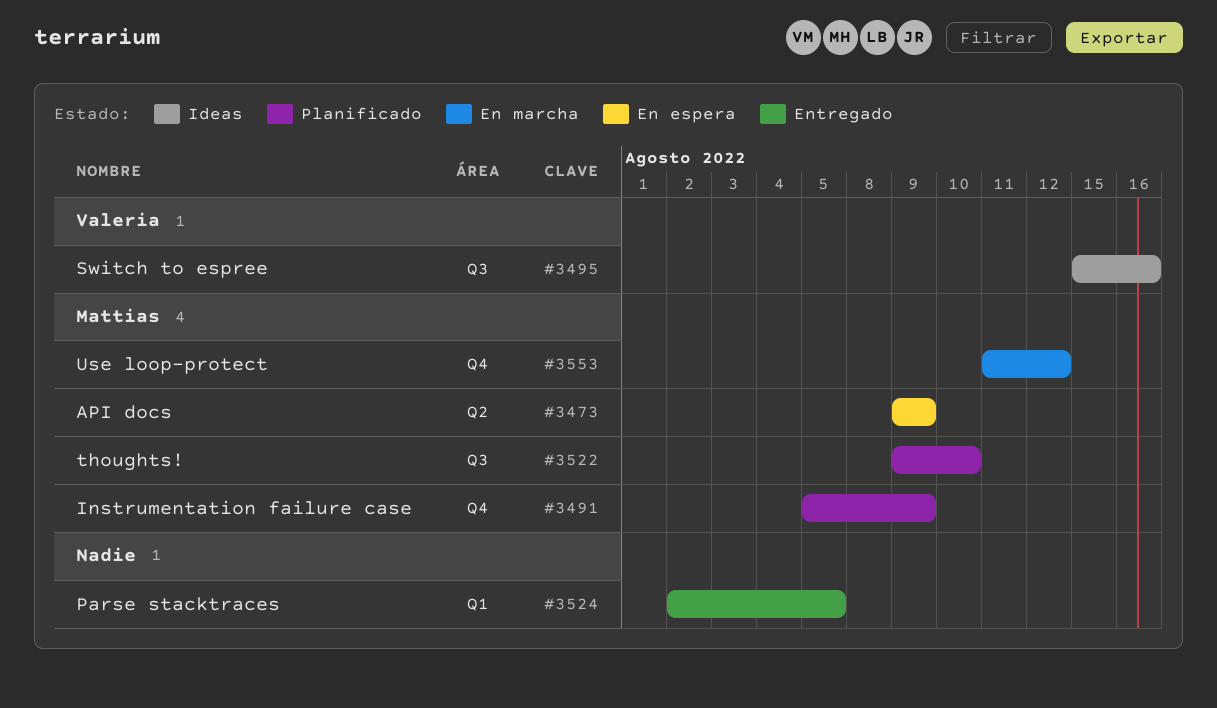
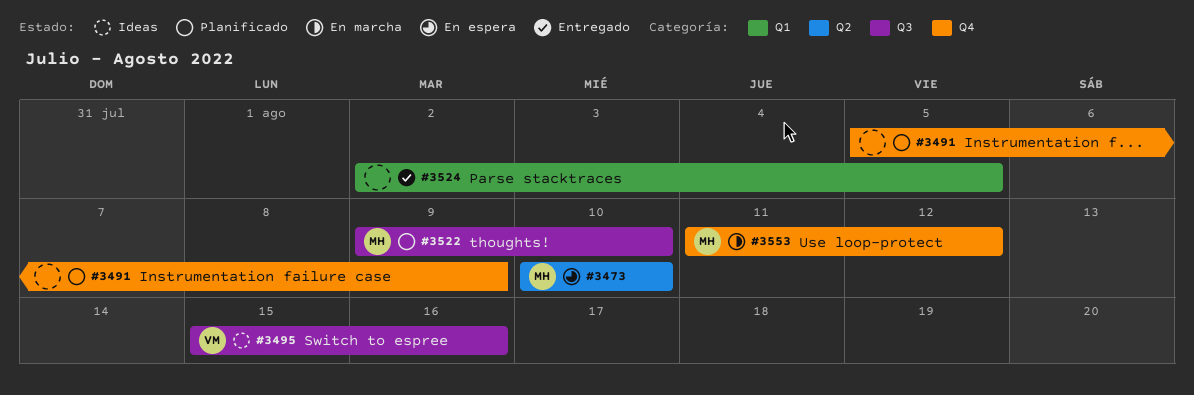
#3473, start: Aug 9 -> Aug 10
#3473, due: Aug 9 -> Aug 10
#3491, owner: Mattias -> none

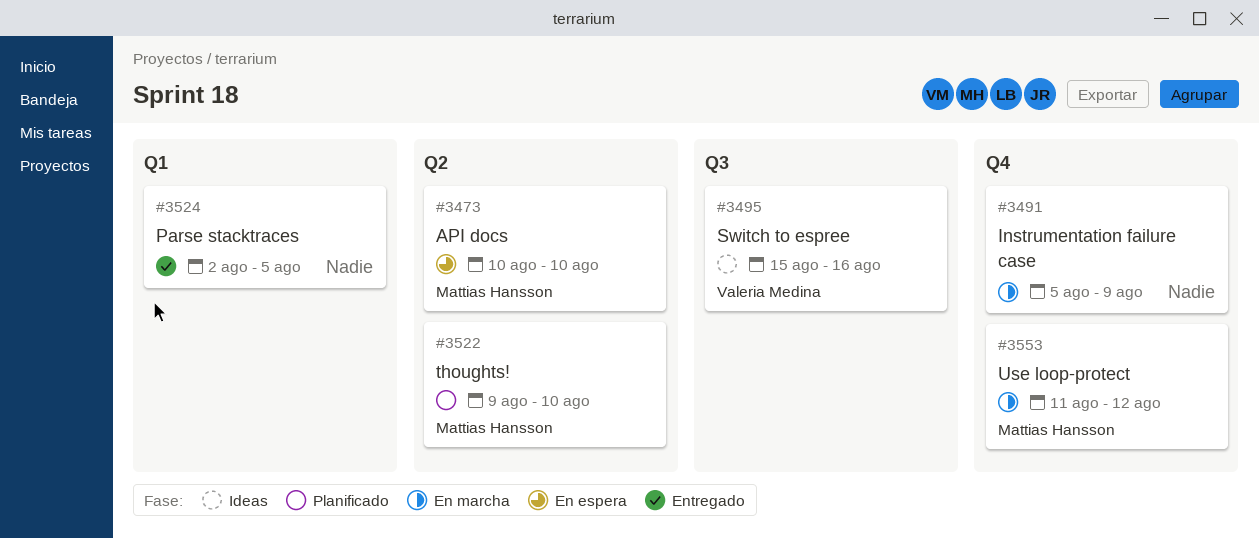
#3491, status: Planificado -> En marcha
#3522, label: Q3 -> Q2

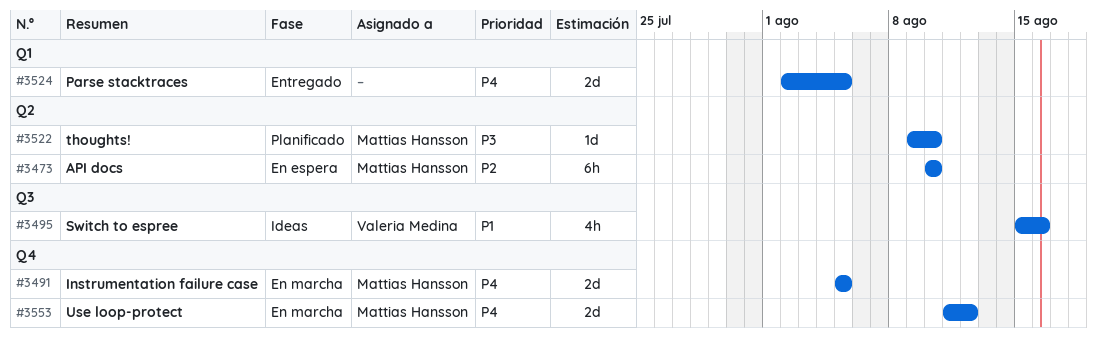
#3491, owner: none -> Mattias Hansson
#3491, due: Aug 9 -> Aug 5

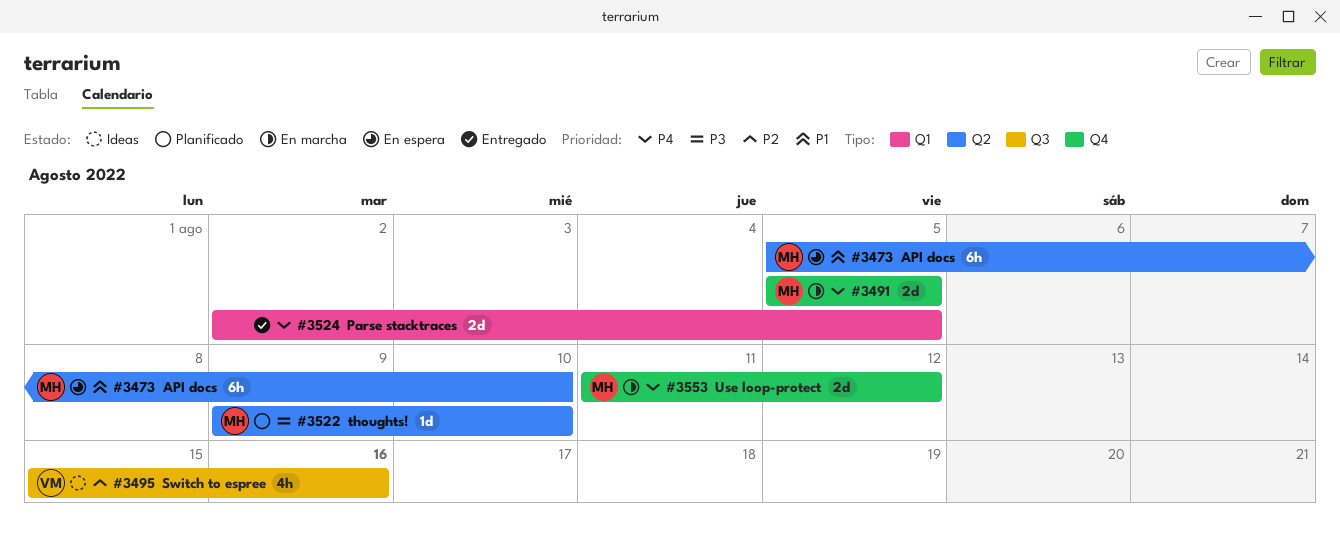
#3473, priority: P2 -> P1
#3473, start: Aug 10 -> Aug 5
#3495, priority: P1 -> P2

